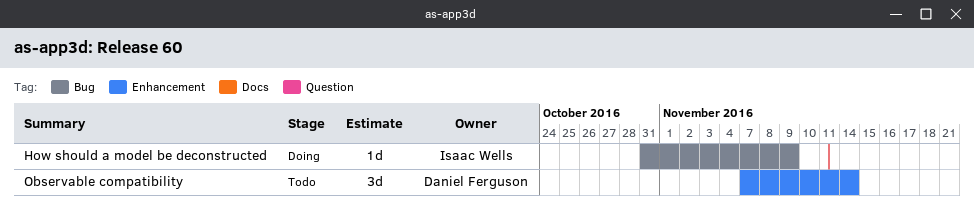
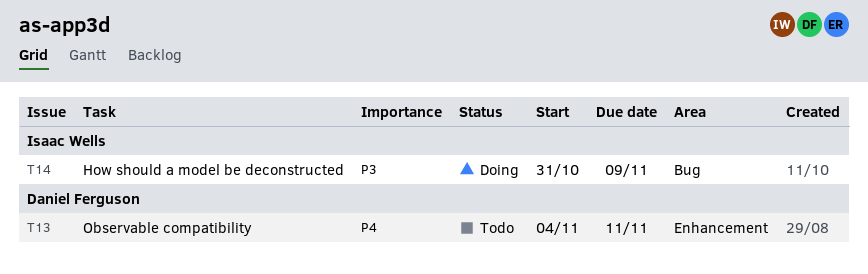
Observable compatibility, start: Nov 7 -> Nov 4
Observable compatibility, due: Nov 14 -> Nov 11

